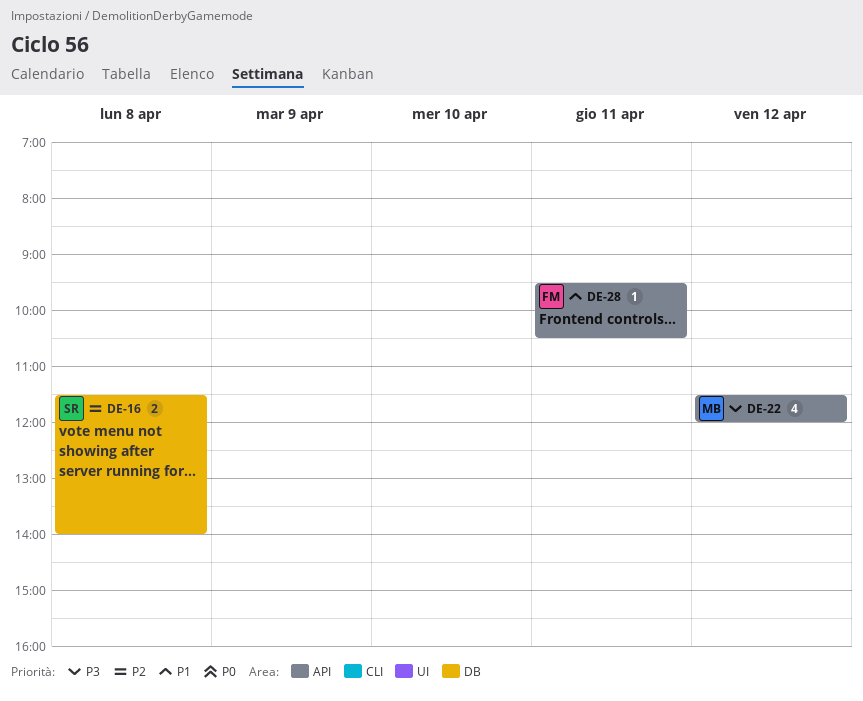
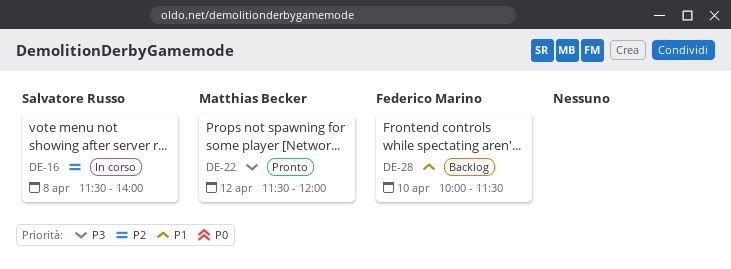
DE-28, day: Apr 11 -> Apr 10
DE-28, begins: 09:30 -> 10:00
DE-28, ends: 10:30 -> 11:30

